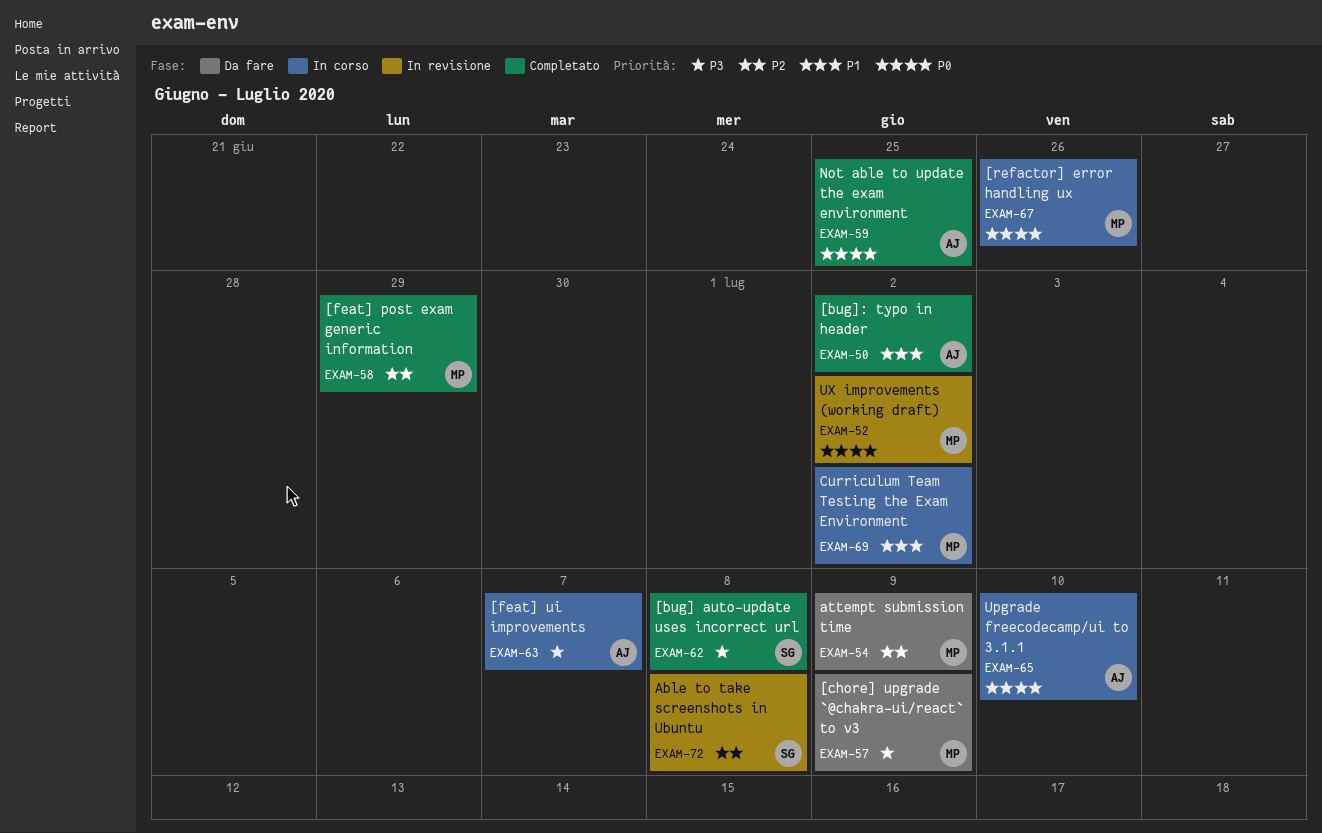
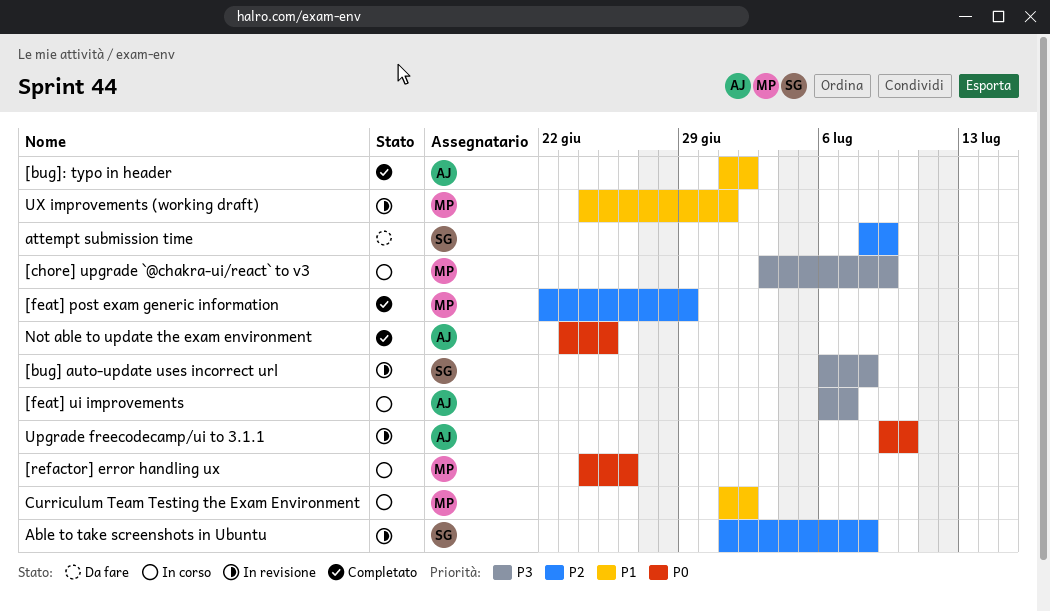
[bug] auto-update uses incorrect url, status: Completato -> In revisione
[chore] upgrade `@chakra-ui/react` to v3, status: Da fare -> In corso
attempt submission time, owner: MP -> SG
Upgrade freecodecamp/ui to 3.1.1, status: In corso -> In revisione
UX improvements (working draft), priority: P0 -> P1
UX improvements (working draft), due: Jul 2 -> Jul 1

